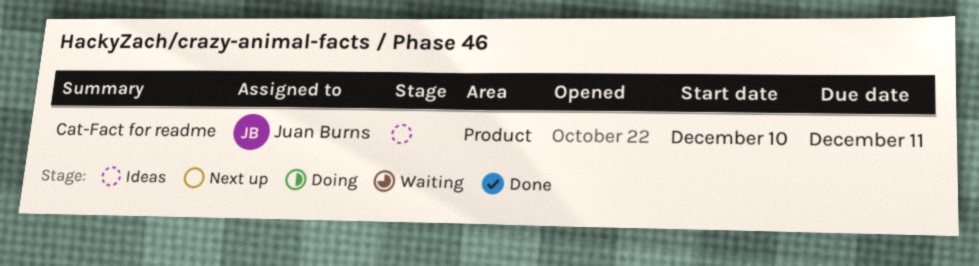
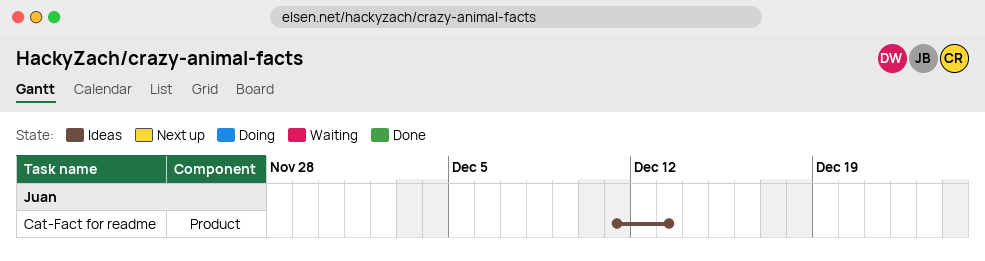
Cat-Fact for readme, start: Dec 10 -> Dec 11
Cat-Fact for readme, due: Dec 11 -> Dec 13

